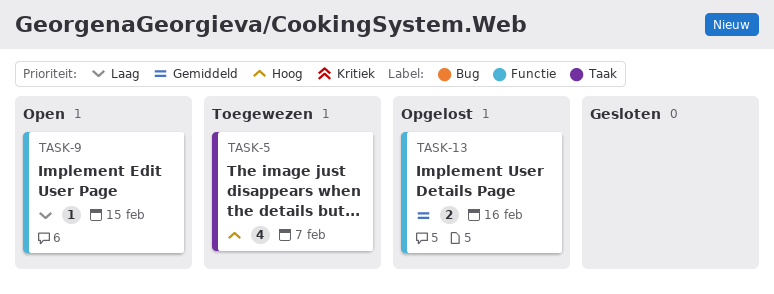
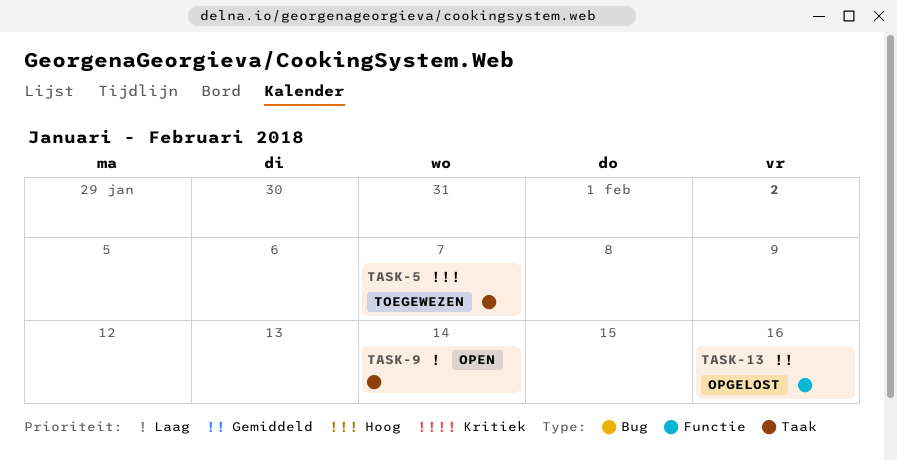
TASK-9, label: Functie -> Taak
TASK-9, due: Feb 15 -> Feb 14

